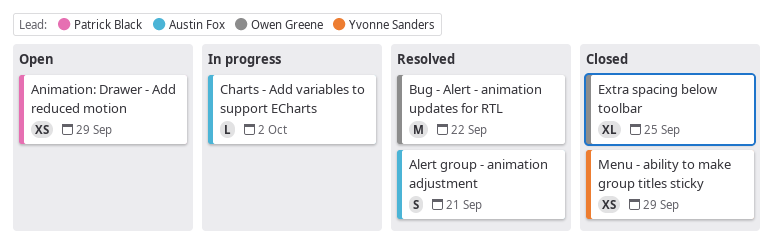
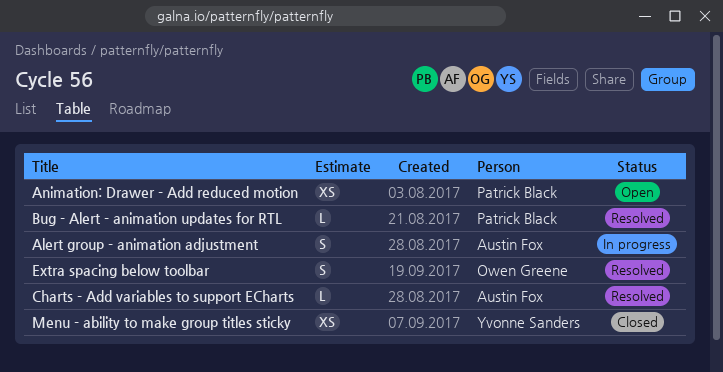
Alert group - animation adjustment, status: Resolved -> In progress
Bug - Alert - animation updates for RTL, owner: Owen Greene -> Patrick Black
Bug - Alert - animation updates for RTL, estimate: M -> L
Charts - Add variables to support ECharts, status: In progress -> Resolved
Extra spacing below toolbar, status: Closed -> Resolved
Extra spacing below toolbar, estimate: XL -> S

